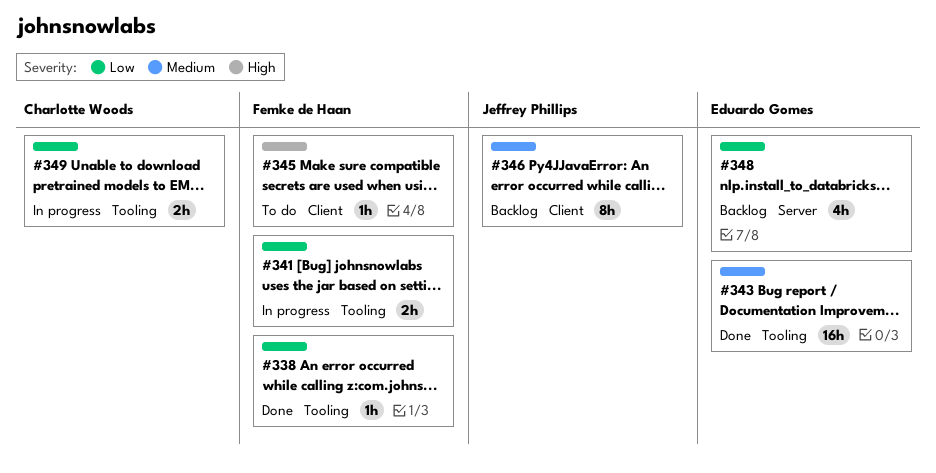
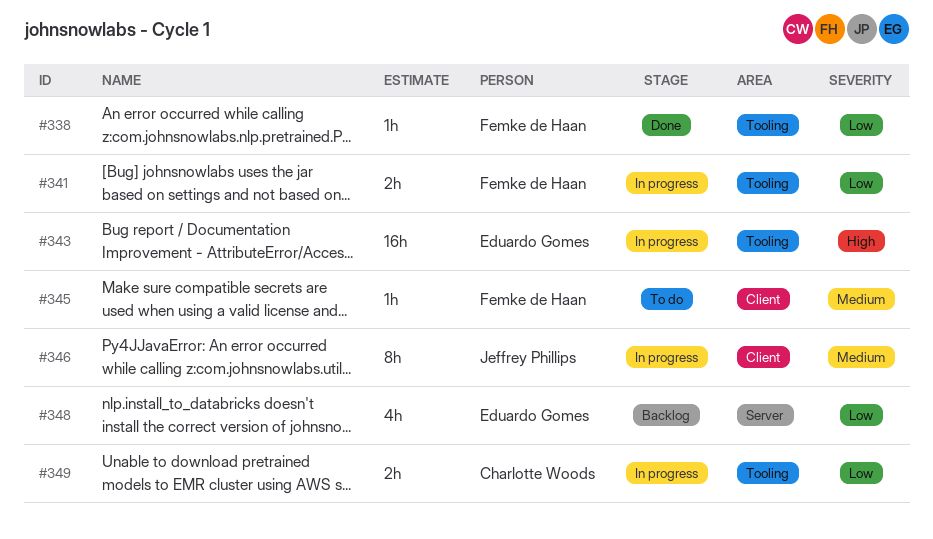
#343, status: Done -> In progress
#343, priority: Medium -> High
#345, priority: High -> Medium
#346, status: Backlog -> In progress

